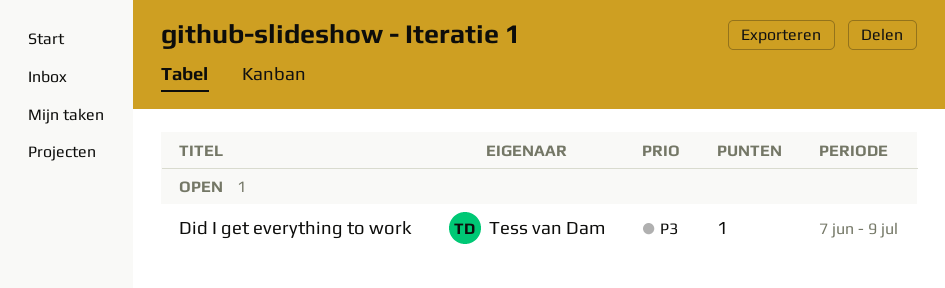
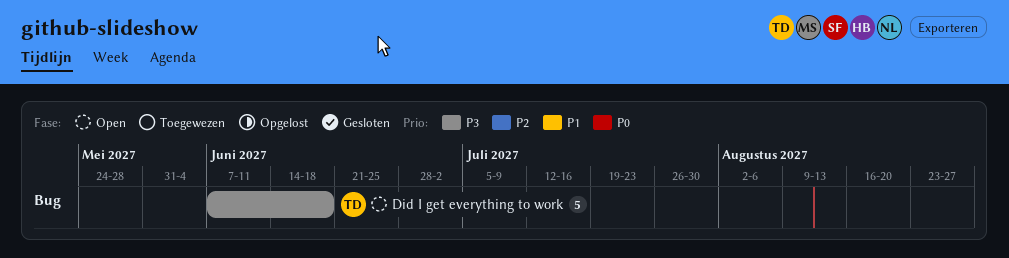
Did I get everything to work, estimate: 1 -> 5
Did I get everything to work, due: Jul 9 -> Jun 18

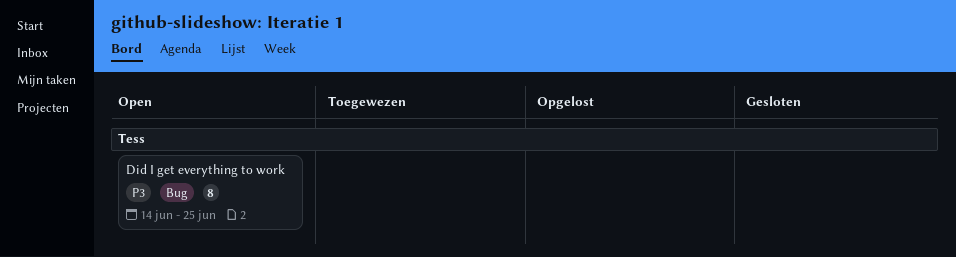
Did I get everything to work, estimate: 5 -> 8
Did I get everything to work, start: Jun 7 -> Jun 14
Did I get everything to work, due: Jun 18 -> Jun 25

